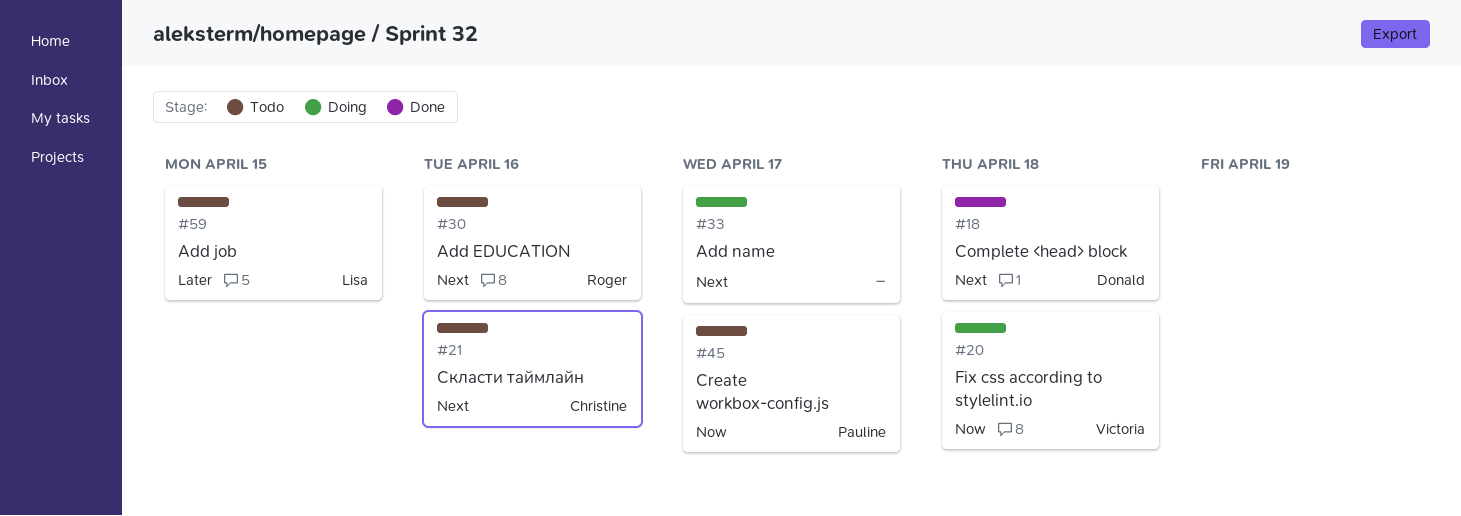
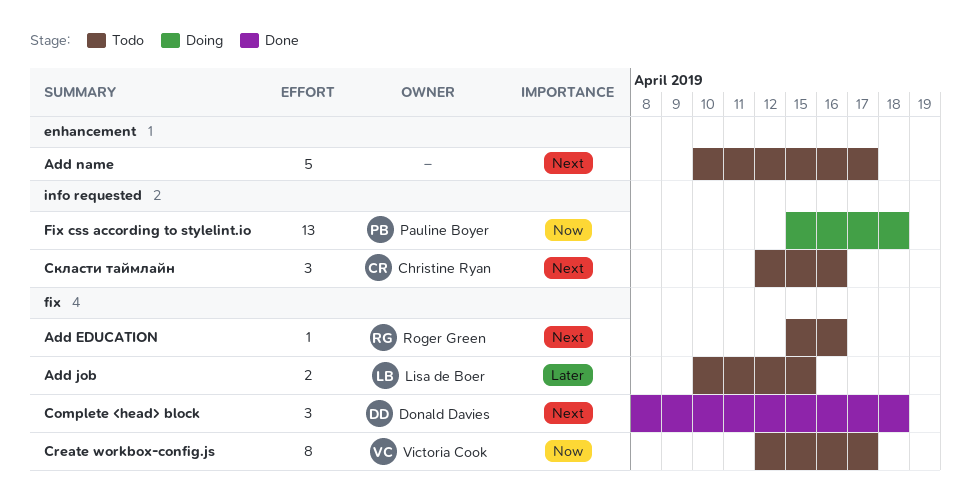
Add name, status: Doing -> Todo
Create workbox-config.js, owner: Pauline Boyer -> Victoria Cook
Fix css according to stylelint.io, owner: Victoria Cook -> Pauline Boyer

